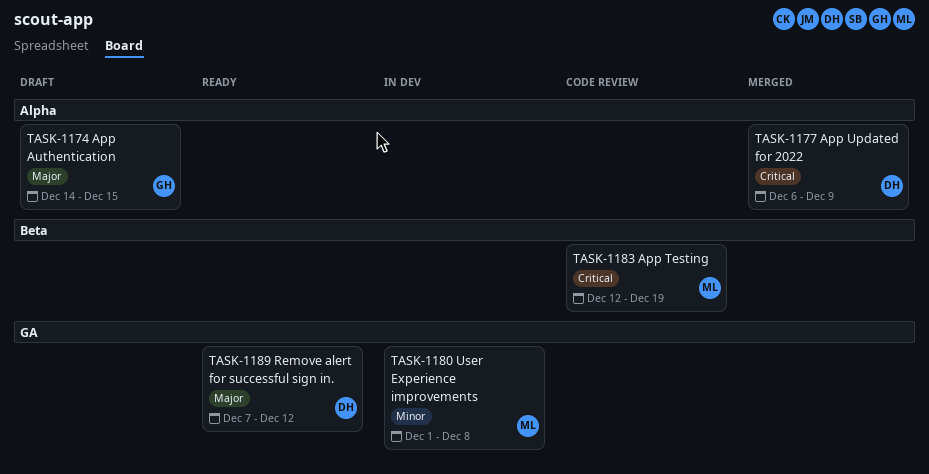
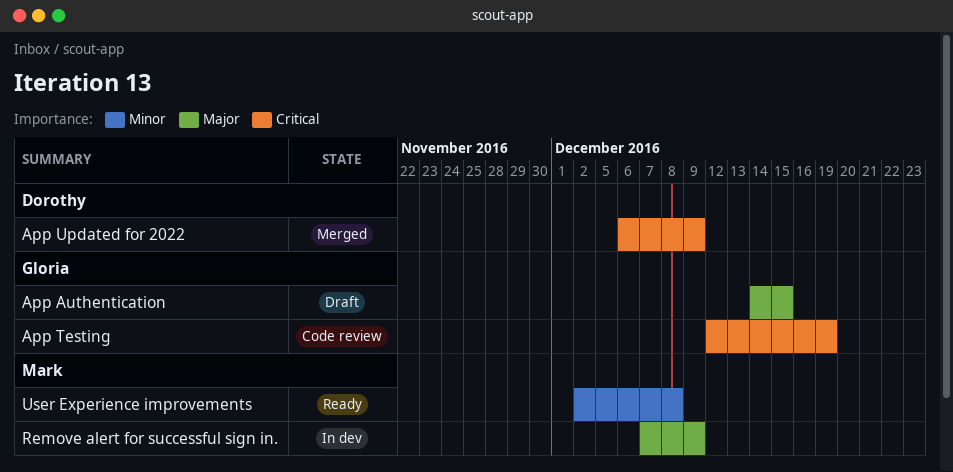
App Testing, owner: Mark -> Gloria
Remove alert for successful sign in., status: Ready -> In dev
Remove alert for successful sign in., owner: Dorothy -> Mark
Remove alert for successful sign in., due: Dec 12 -> Dec 9
User Experience improvements, status: In dev -> Ready
User Experience improvements, start: Dec 1 -> Dec 2

